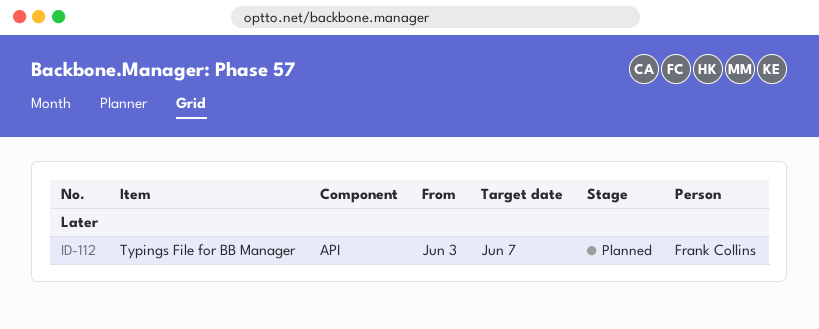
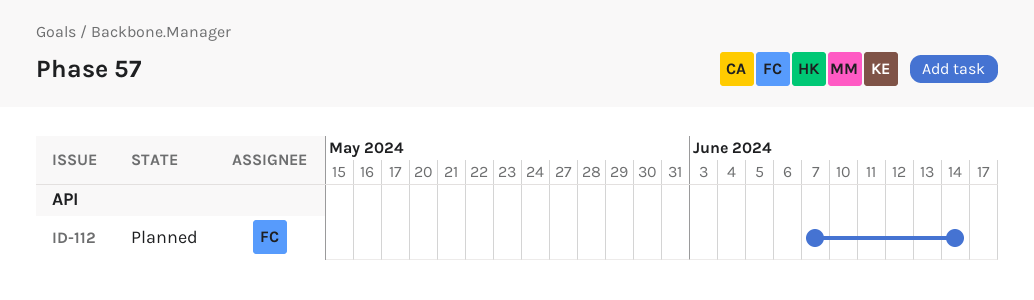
ID-112, start: Jun 3 -> Jun 7
ID-112, due: Jun 7 -> Jun 14

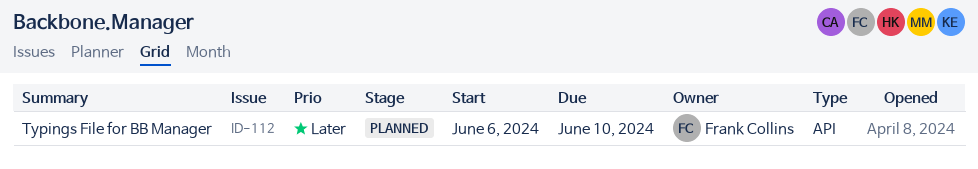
ID-112, start: Jun 7 -> Jun 6
ID-112, due: Jun 14 -> Jun 10

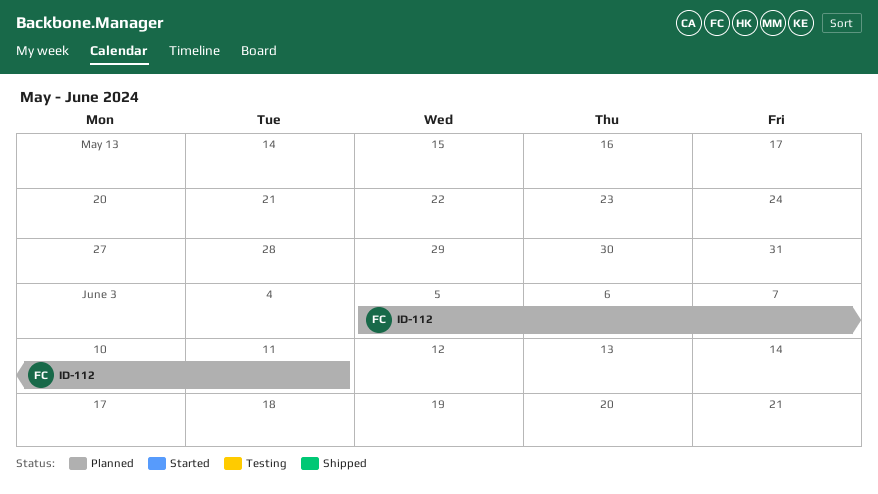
ID-112, start: Jun 6 -> Jun 5
ID-112, due: Jun 10 -> Jun 11

